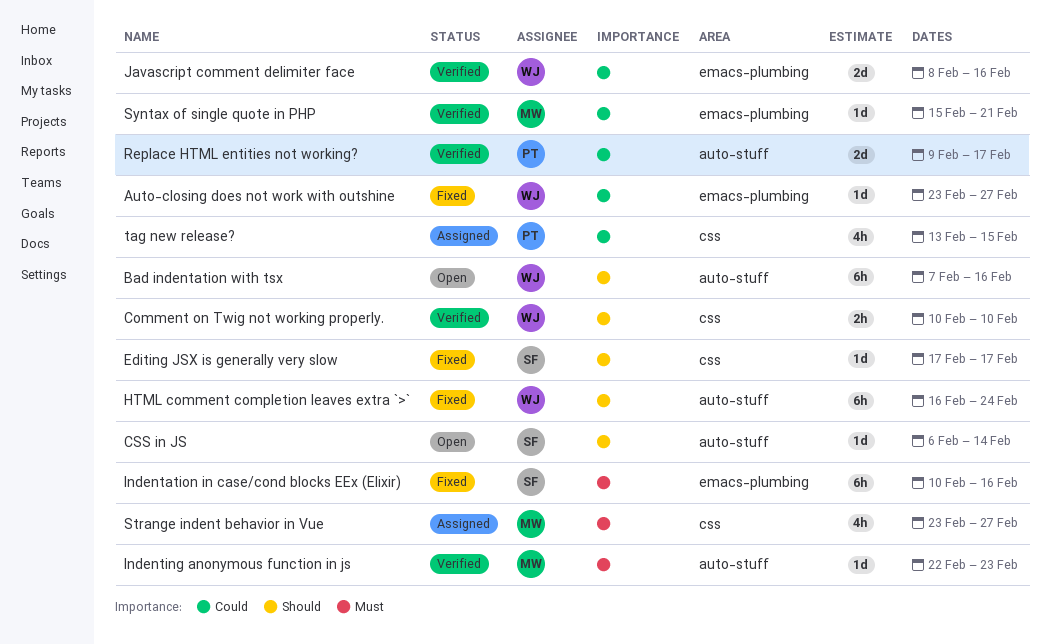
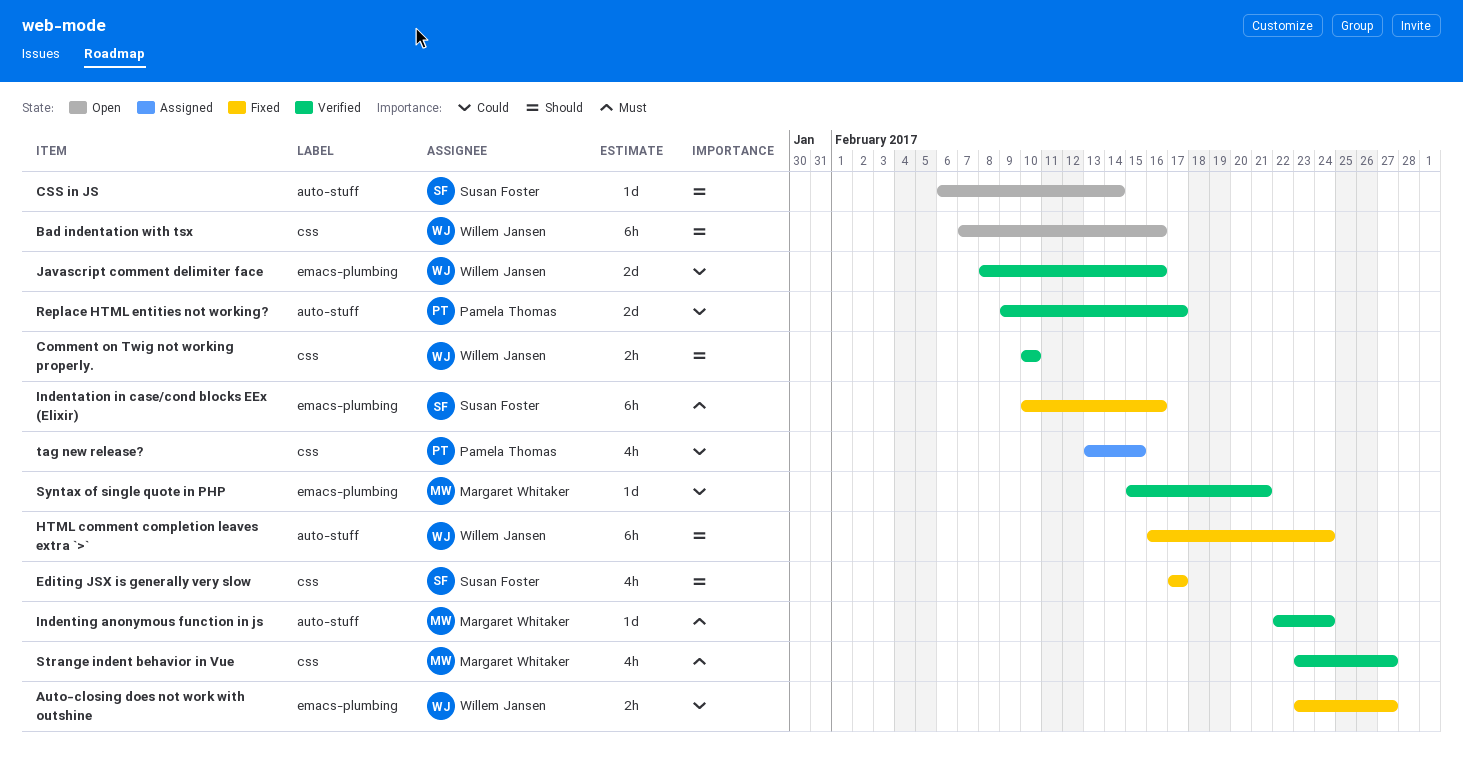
Auto-closing does not work with outshine, estimate: 1d -> 2h
Bad indentation with tsx, label: auto-stuff -> css
Editing JSX is generally very slow, estimate: 1d -> 4h
Indenting anonymous function in js, due: Feb 23 -> Feb 24
Strange indent behavior in Vue, status: Assigned -> Verified

